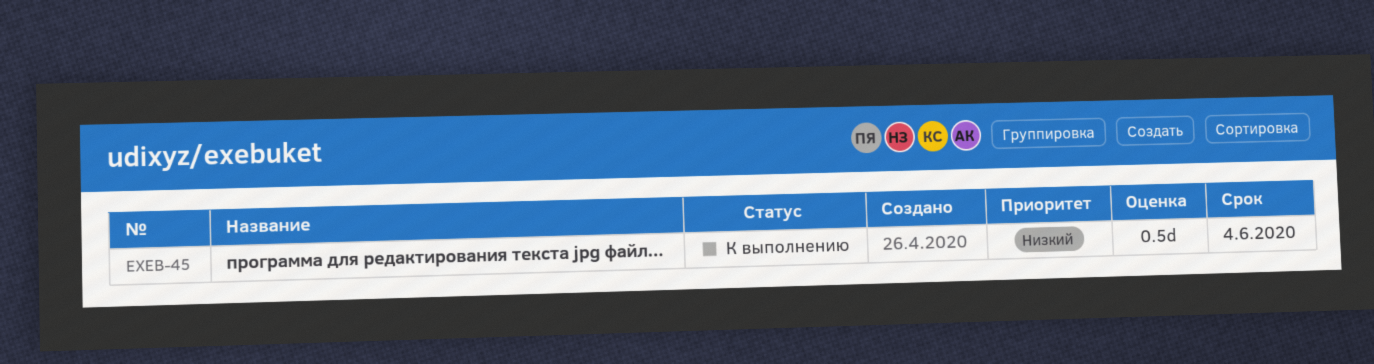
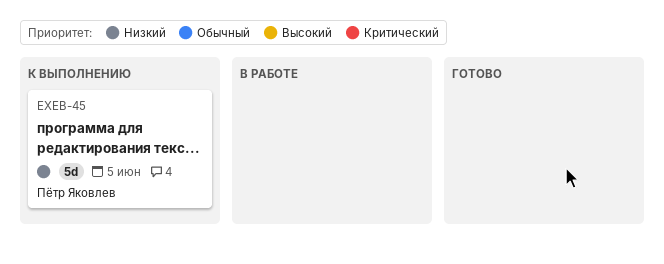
EXEB-45, estimate: 0.5d -> 5d
EXEB-45, due: Jun 4 -> Jun 5

